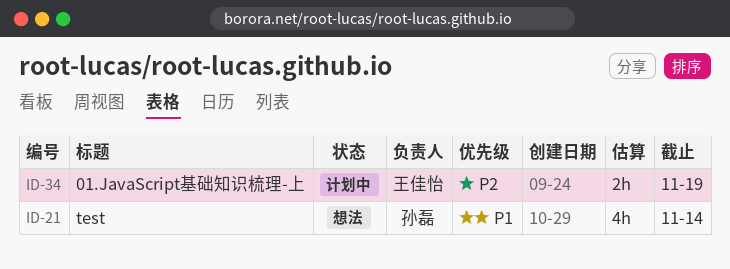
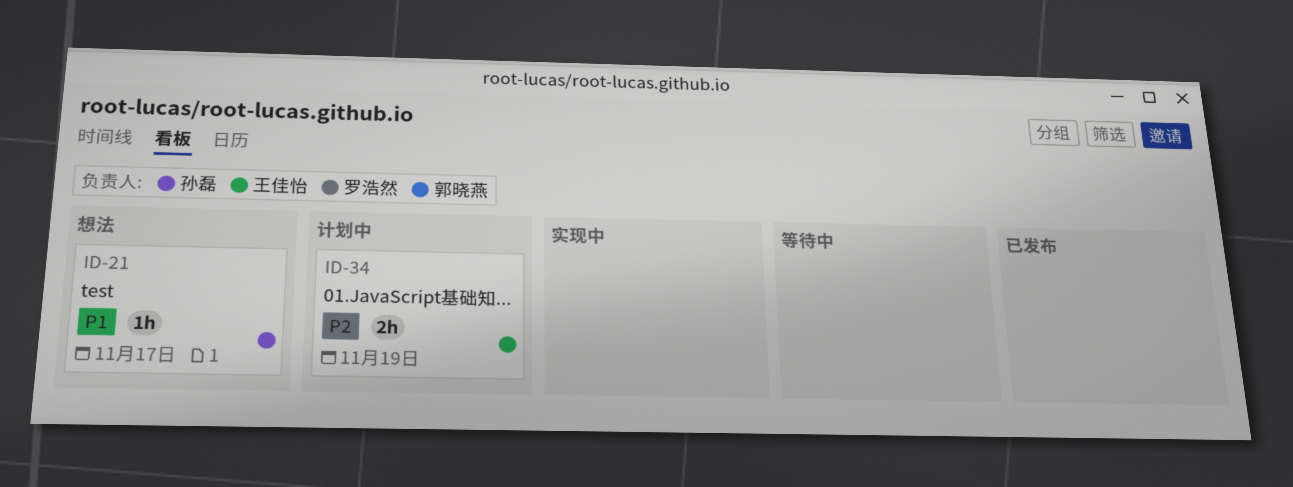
ID-21, estimate: 4h -> 1h
ID-21, due: Nov 14 -> Nov 17

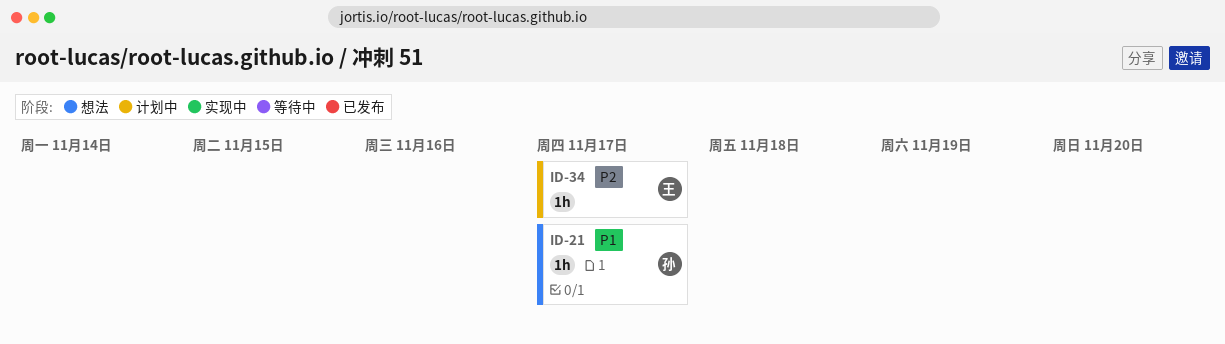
ID-34, estimate: 2h -> 1h
ID-34, due: Nov 19 -> Nov 17

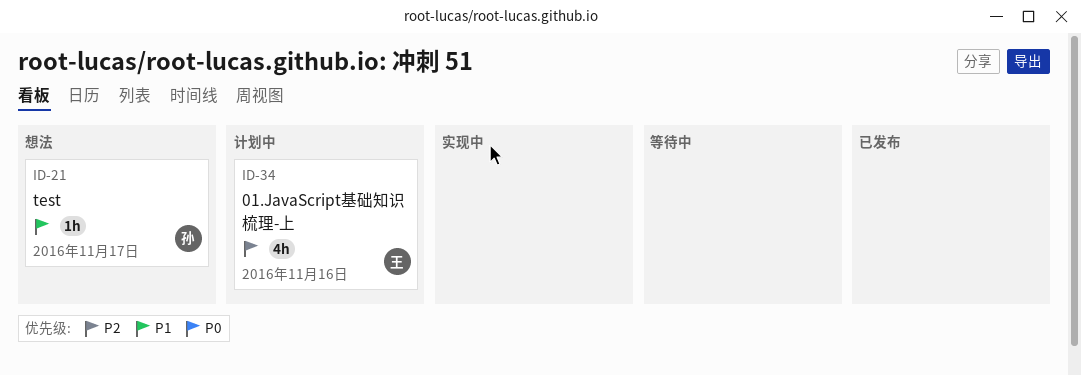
ID-34, estimate: 1h -> 4h
ID-34, due: Nov 17 -> Nov 16

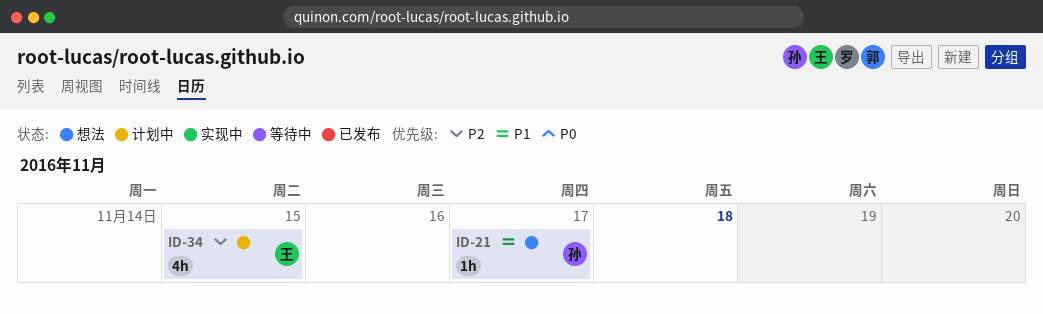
ID-34, due: Nov 16 -> Nov 15

